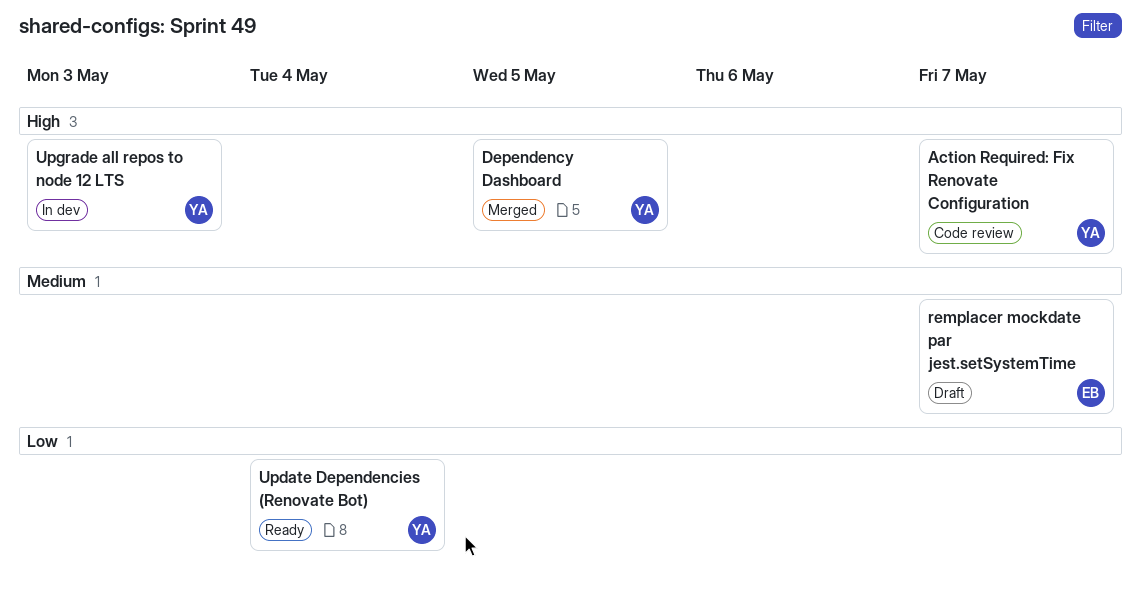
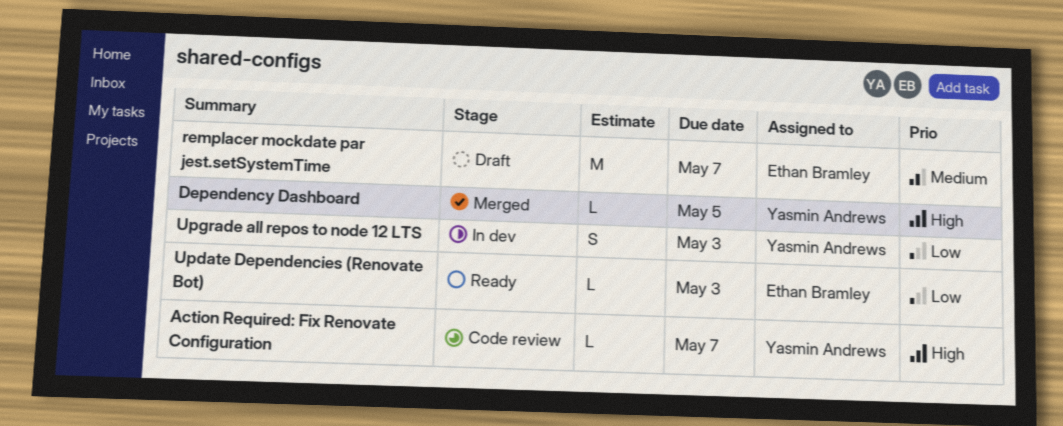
Update Dependencies (Renovate Bot), owner: Yasmin Andrews -> Ethan Bramley
Update Dependencies (Renovate Bot), due: May 4 -> May 3
Upgrade all repos to node 12 LTS, priority: High -> Low

